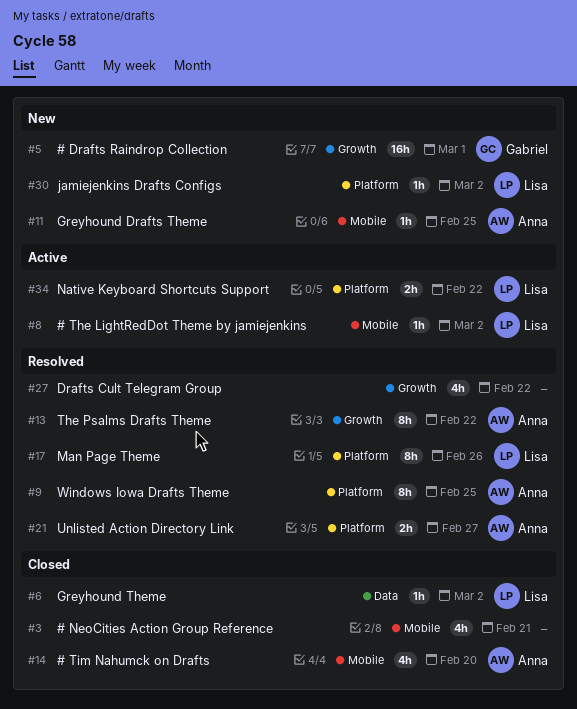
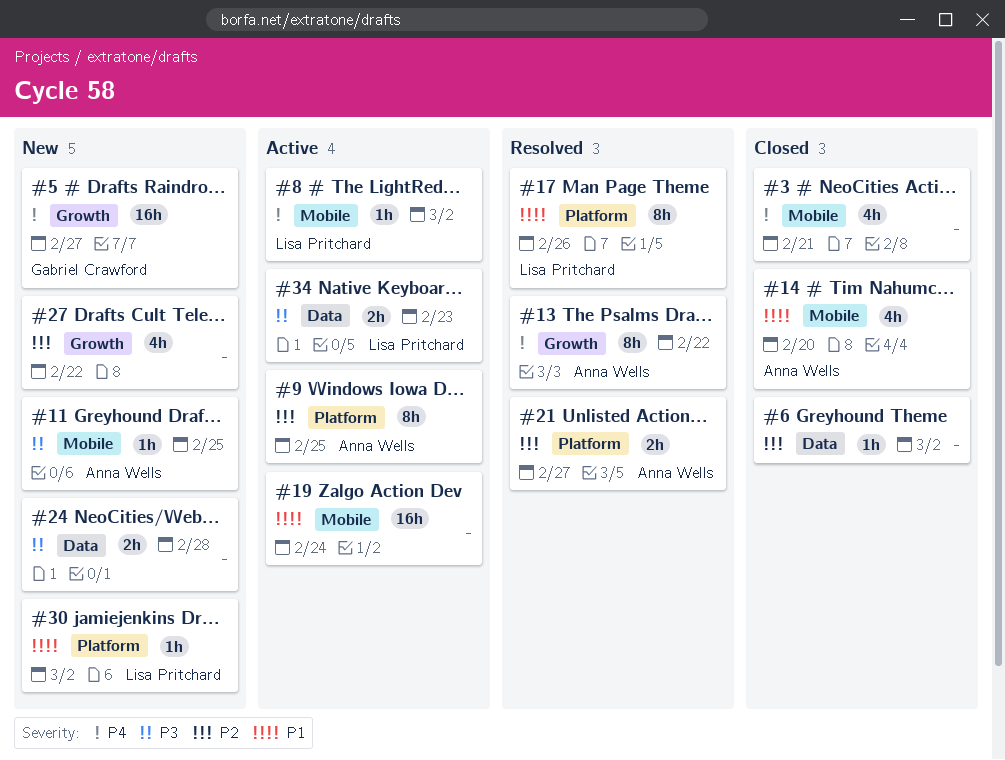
#5, due: Mar 1 -> Feb 27
#6, owner: Lisa Pritchard -> none
#9, status: Resolved -> Active
#19: none -> present
#24: none -> present
#27, status: Resolved -> New
#34, label: Platform -> Data
#34, due: Feb 22 -> Feb 23

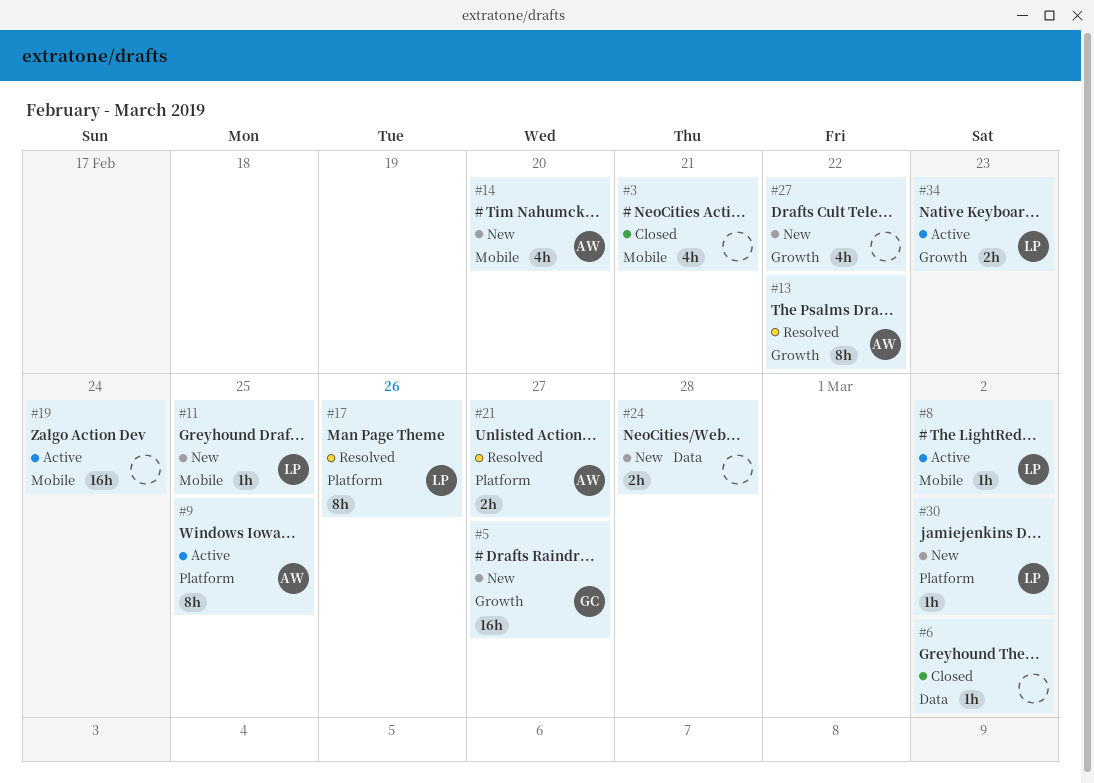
#11, owner: Anna Wells -> Lisa Pritchard
#14, status: Closed -> New
#34, label: Data -> Growth

